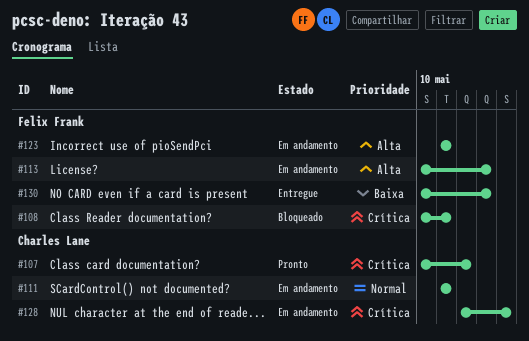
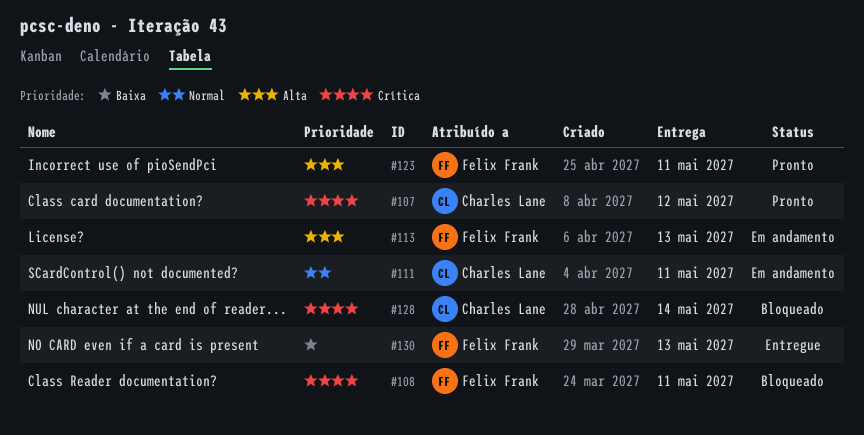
#123, status: Em andamento -> Pronto
#128, status: Em andamento -> Bloqueado

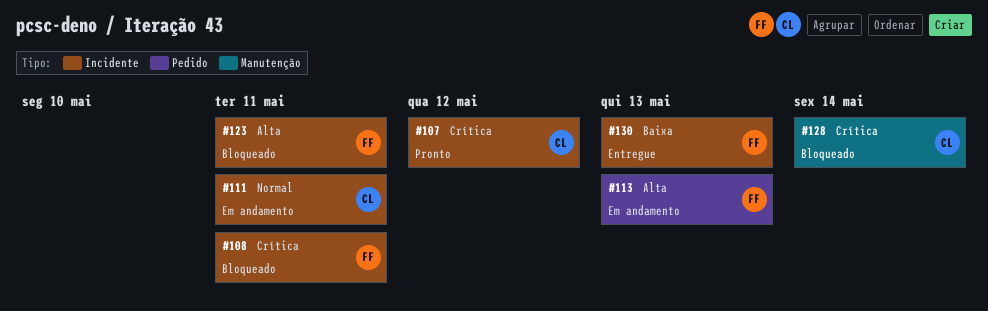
#123, status: Pronto -> Bloqueado

